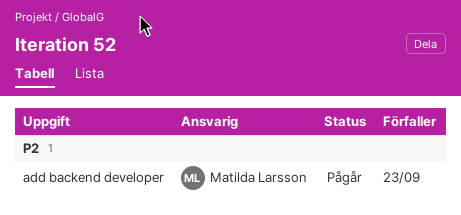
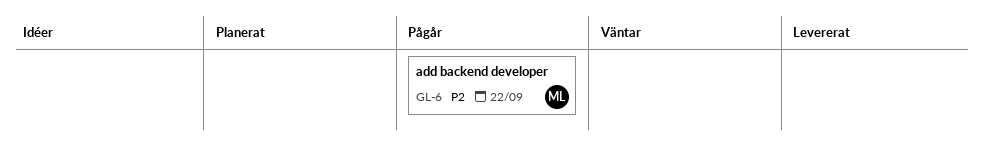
add backend developer, due: Sep 23 -> Sep 22

